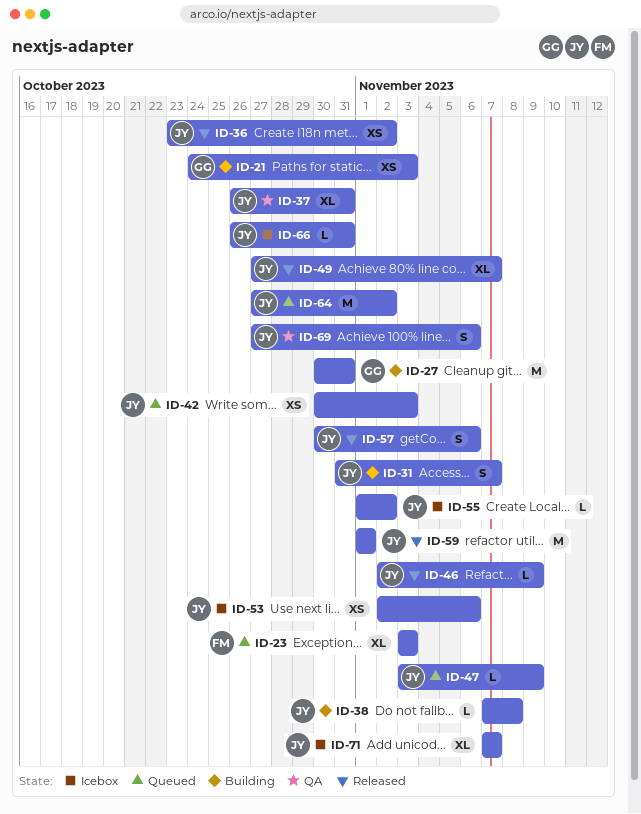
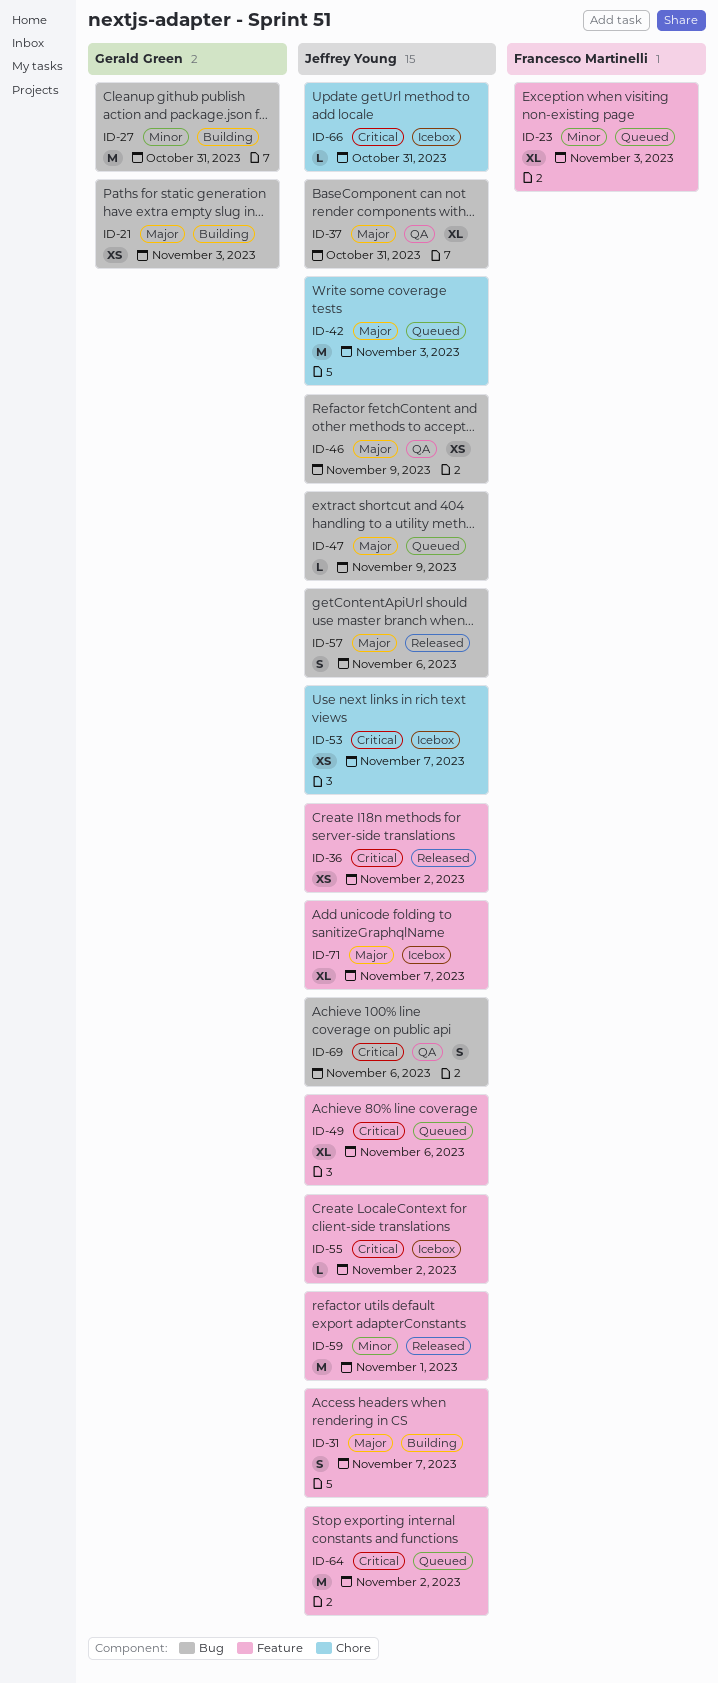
ID-38: present -> none
ID-42, estimate: XS -> M
ID-46, status: Released -> QA
ID-46, estimate: L -> XS
ID-49, status: Released -> Queued
ID-49, due: Nov 7 -> Nov 6
ID-53, due: Nov 6 -> Nov 7

